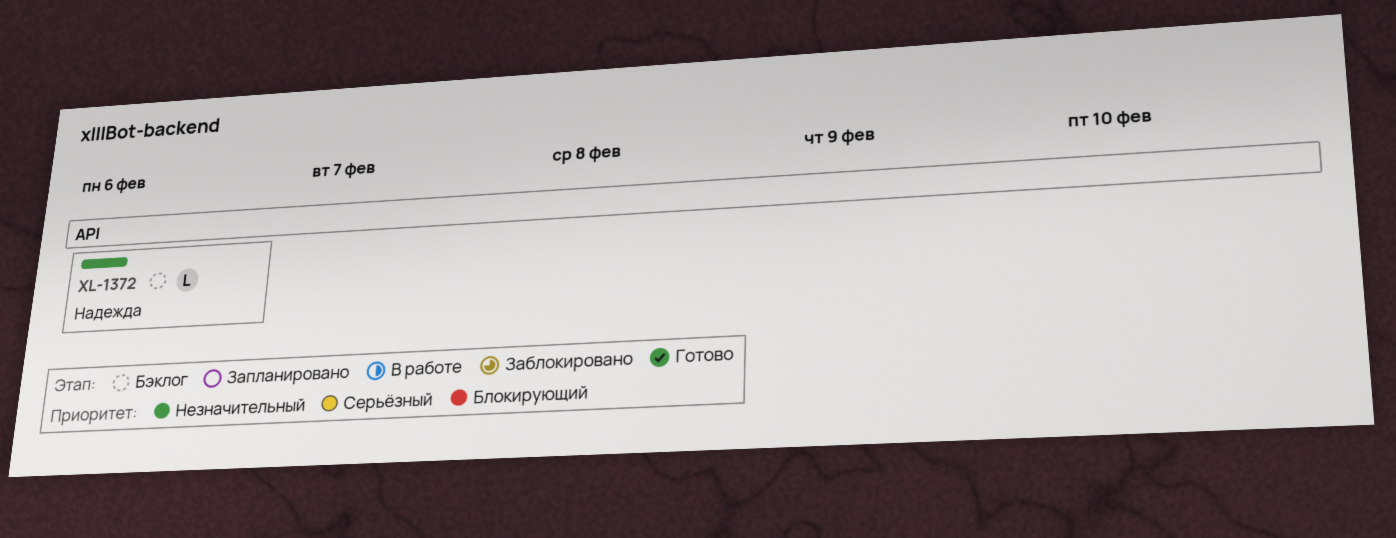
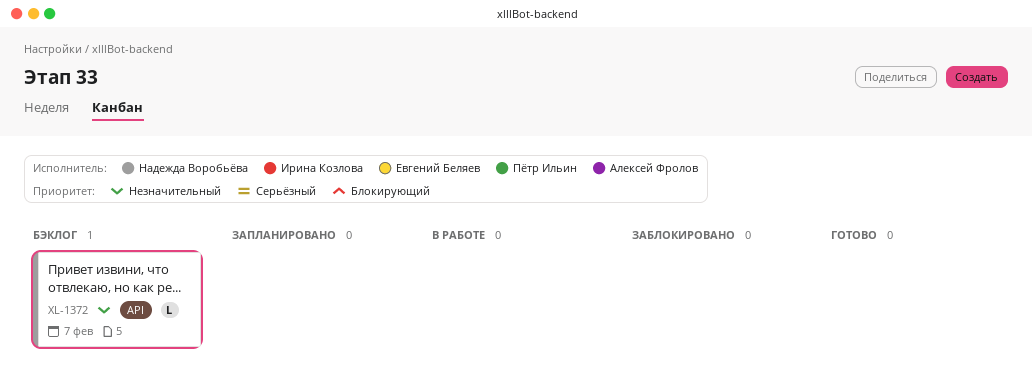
XL-1372, due: Feb 6 -> Feb 7

